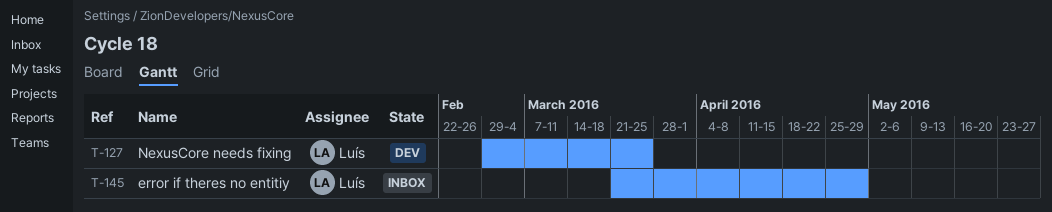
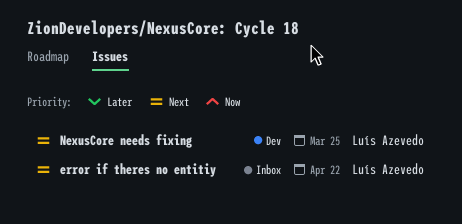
error if theres no entitiy, due: Apr 29 -> Apr 22

